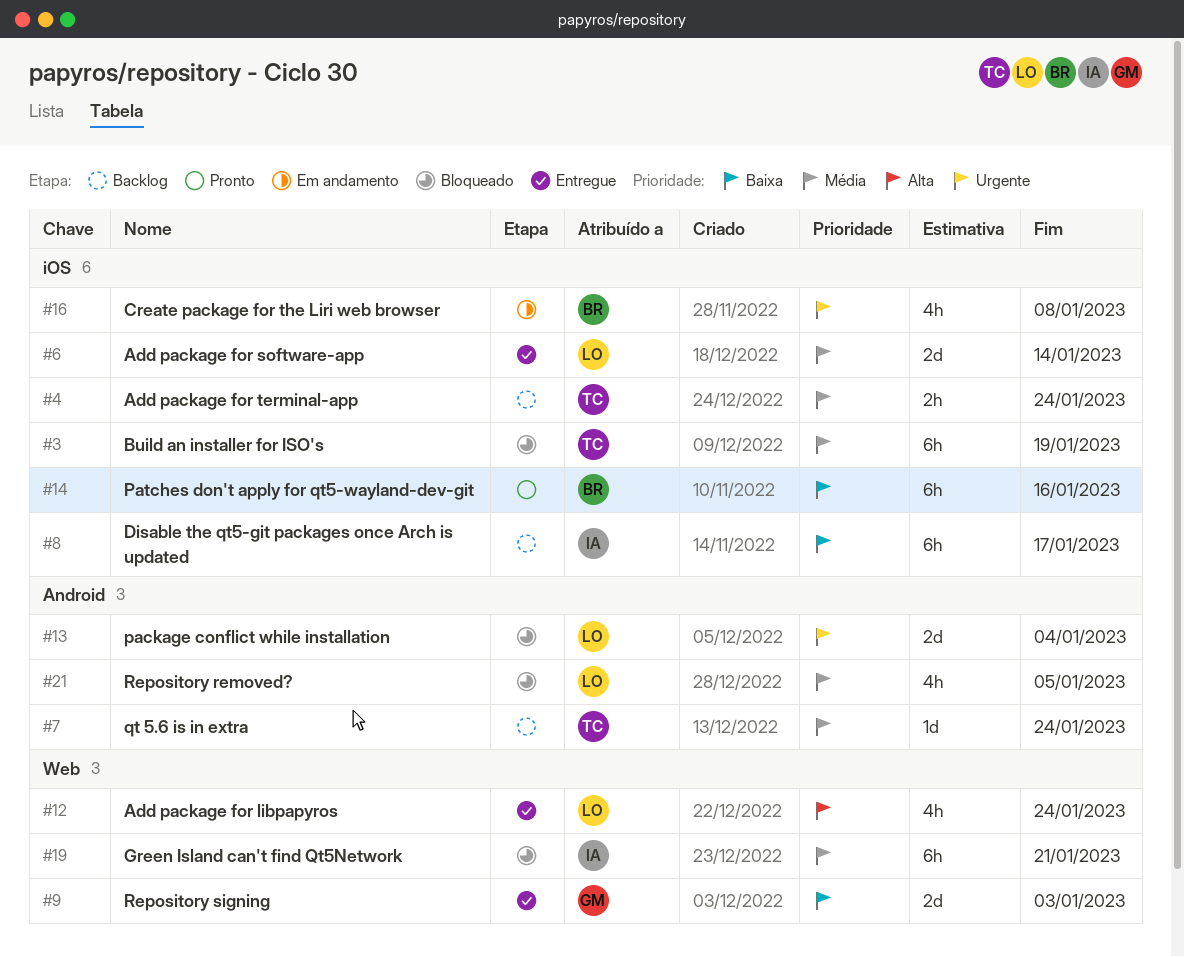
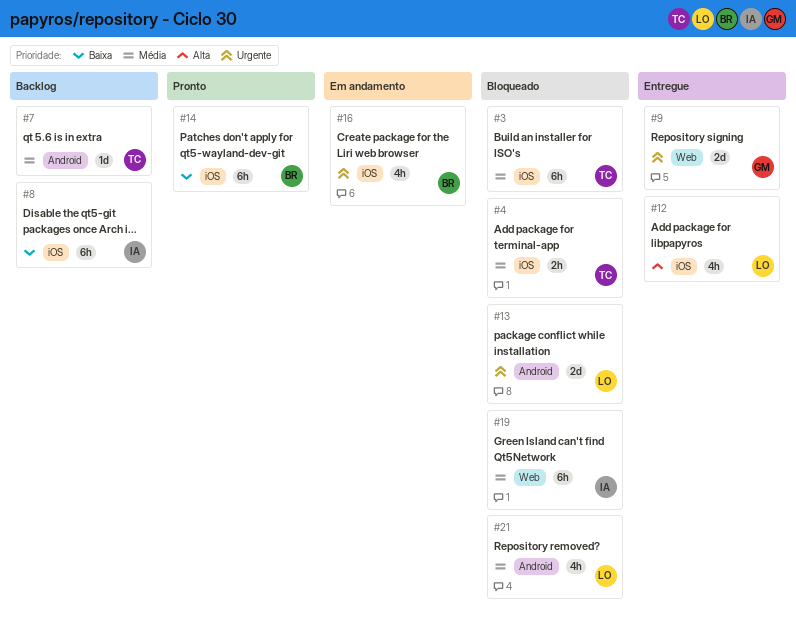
#4, status: Backlog -> Bloqueado
#6: present -> none
#9, priority: Baixa -> Urgente
#12, label: Web -> iOS

